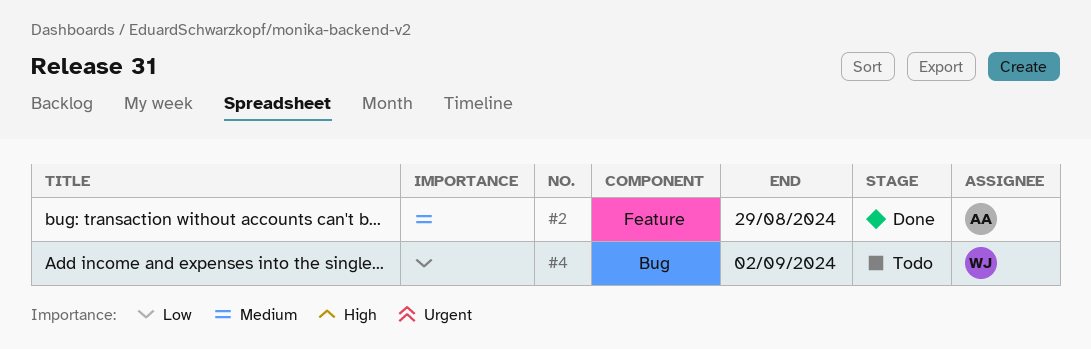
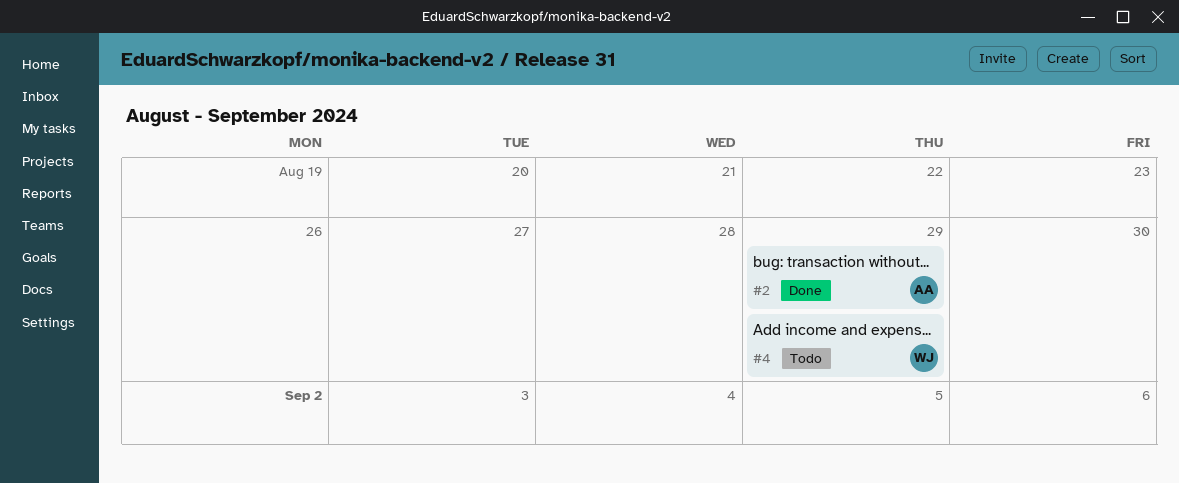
#4, due: Sep 2 -> Aug 29

